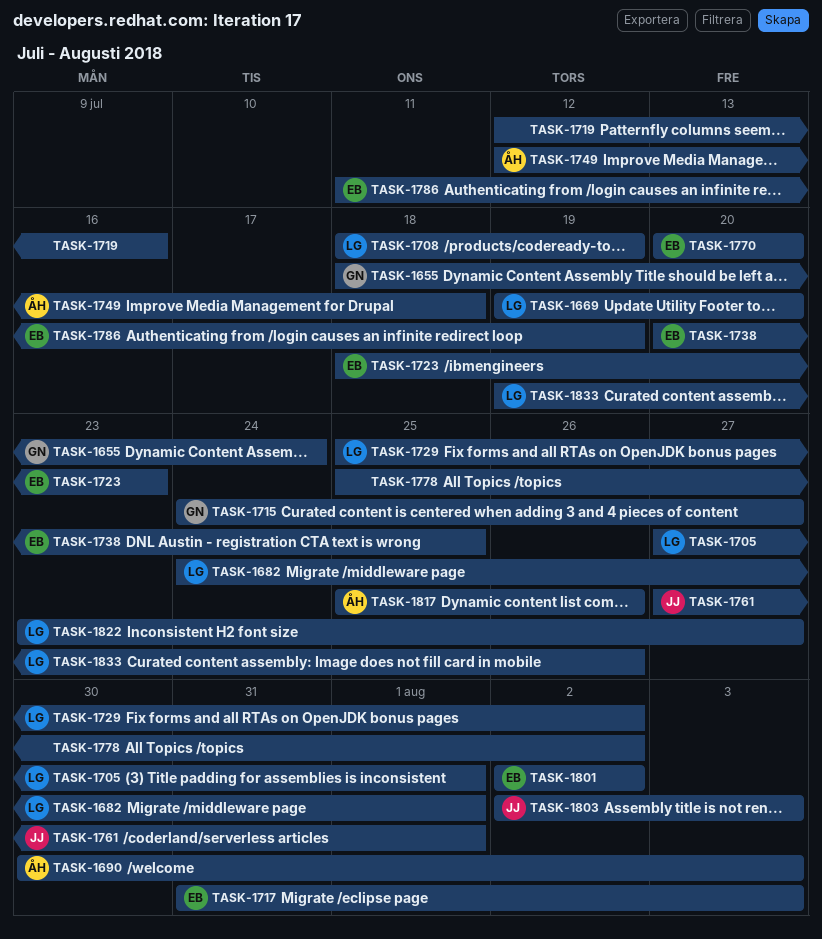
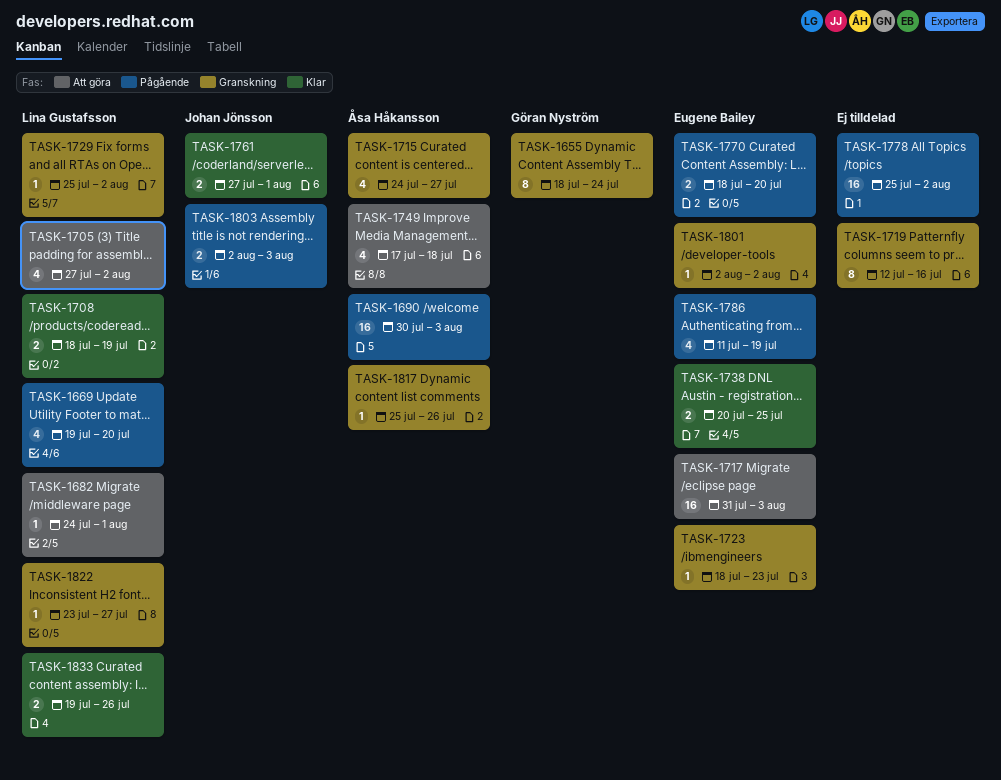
TASK-1705, due: Aug 1 -> Aug 2
TASK-1715, owner: Göran Nyström -> Åsa Håkansson
TASK-1749, start: Jul 12 -> Jul 17
TASK-1770, start: Jul 20 -> Jul 18

